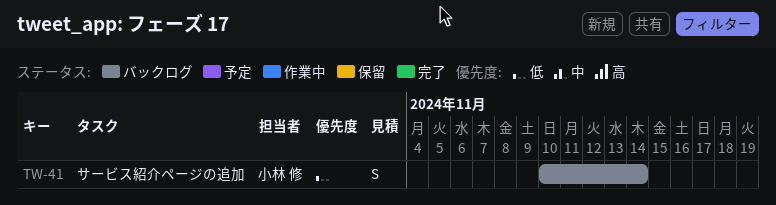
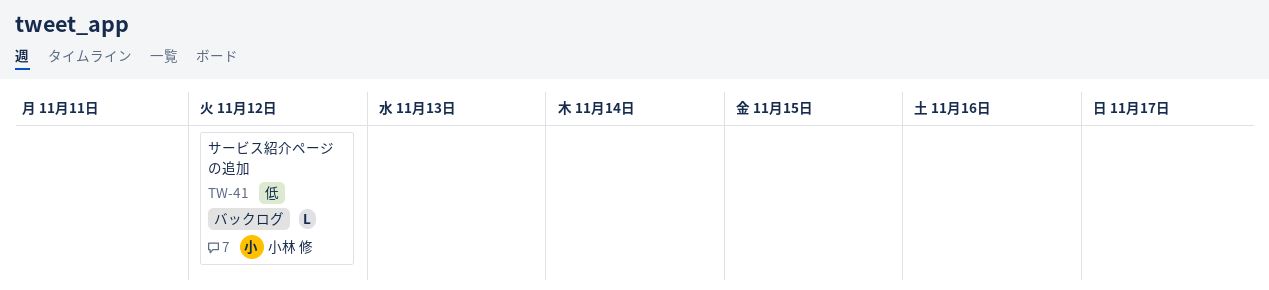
TW-41, estimate: S -> L
TW-41, due: Nov 14 -> Nov 12

